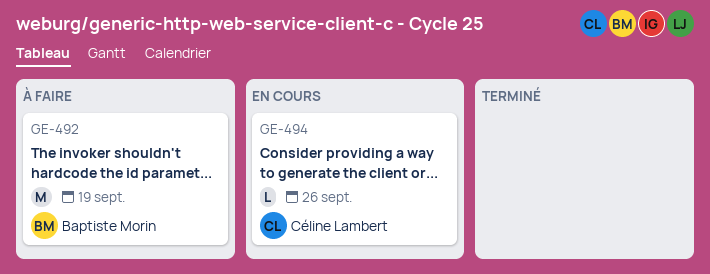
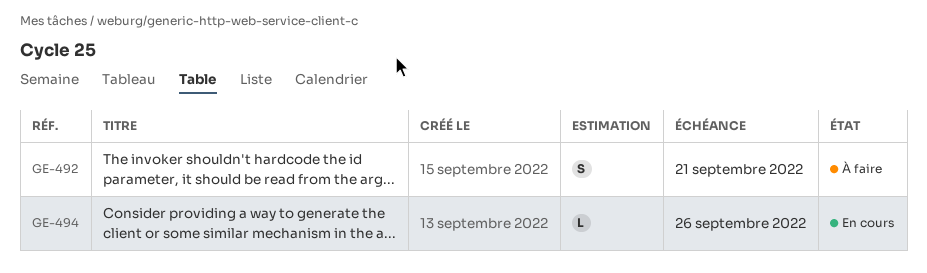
GE-492, estimate: M -> S
GE-492, due: Sep 19 -> Sep 21

